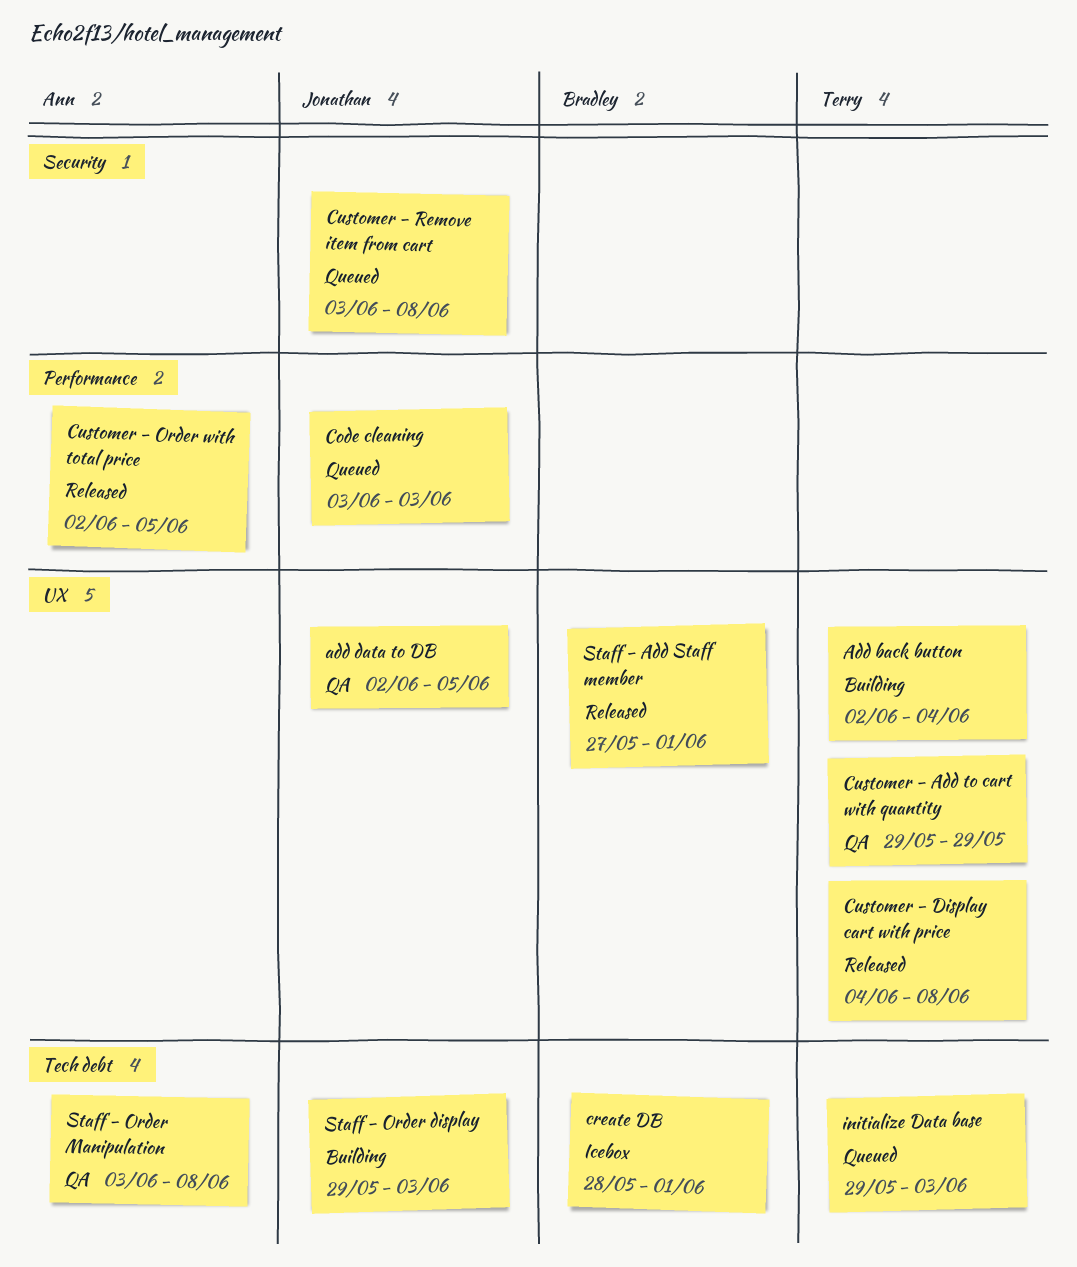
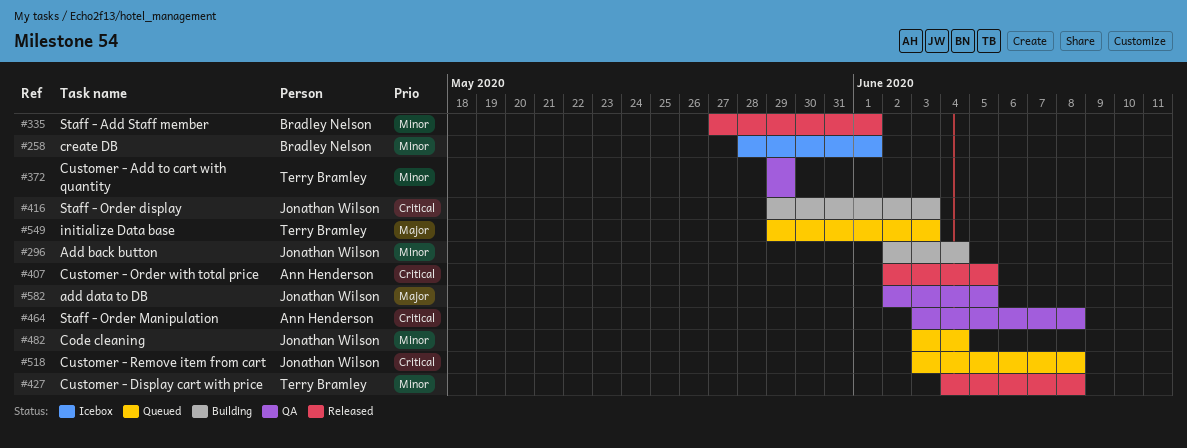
Add back button, owner: Terry Bramley -> Jonathan Wilson
Code cleaning, due: Jun 3 -> Jun 4

